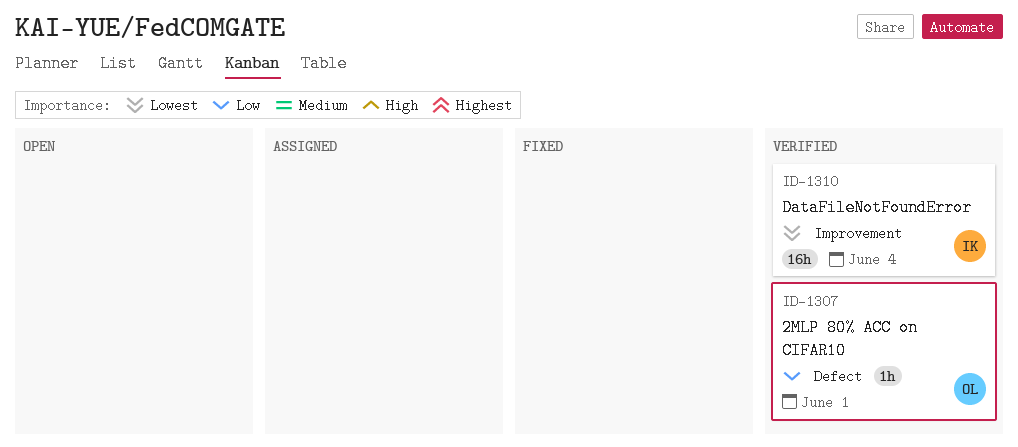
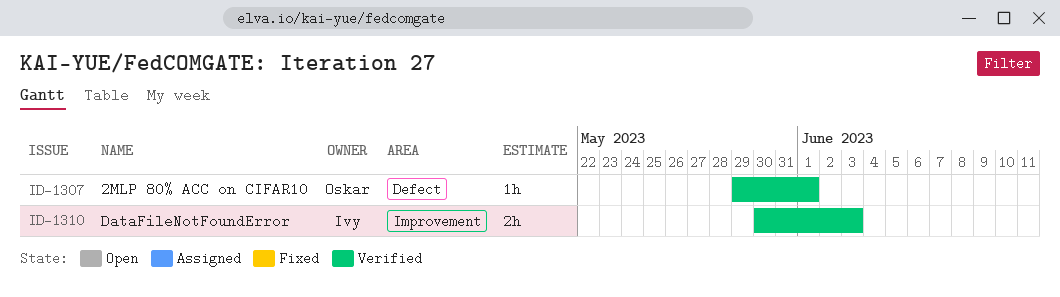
ID-1310, estimate: 16h -> 2h
ID-1310, due: Jun 4 -> Jun 3

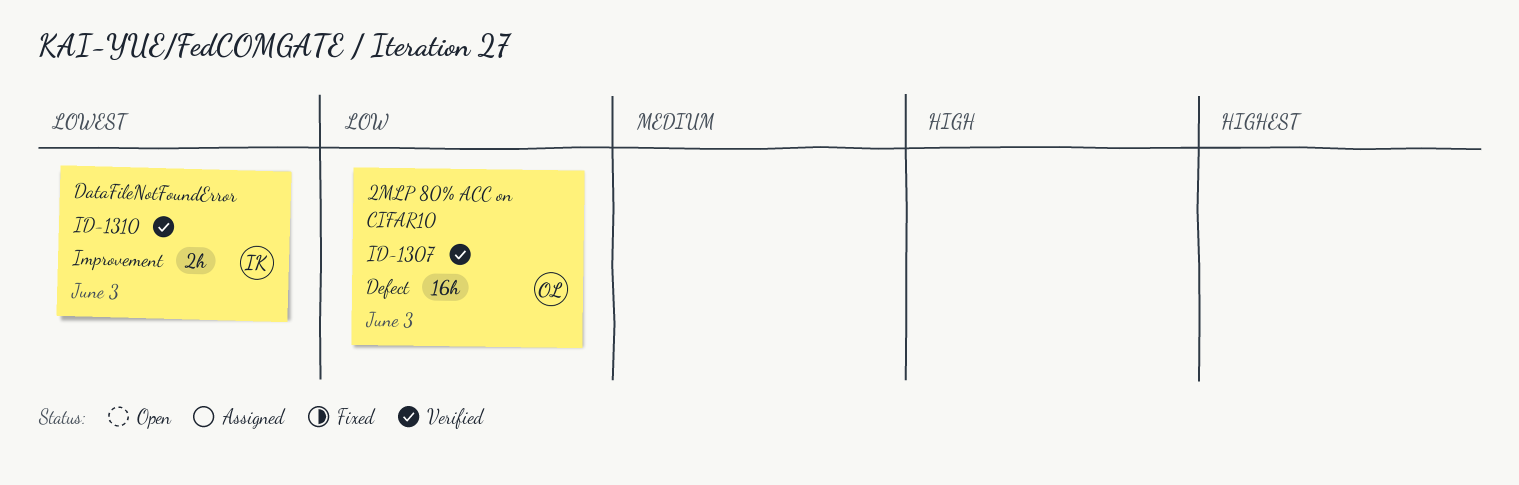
ID-1307, estimate: 1h -> 16h
ID-1307, due: Jun 1 -> Jun 3

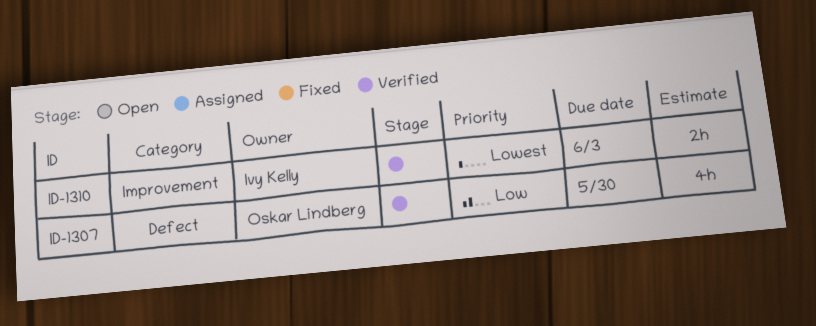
ID-1307, estimate: 16h -> 4h
ID-1307, due: Jun 3 -> May 30

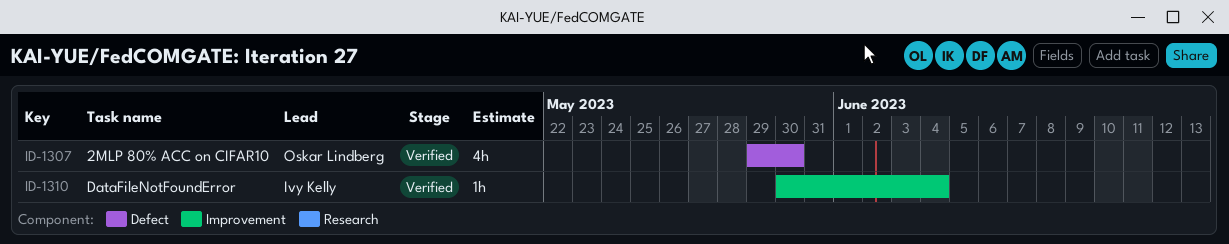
ID-1310, estimate: 2h -> 1h
ID-1310, due: Jun 3 -> Jun 4

